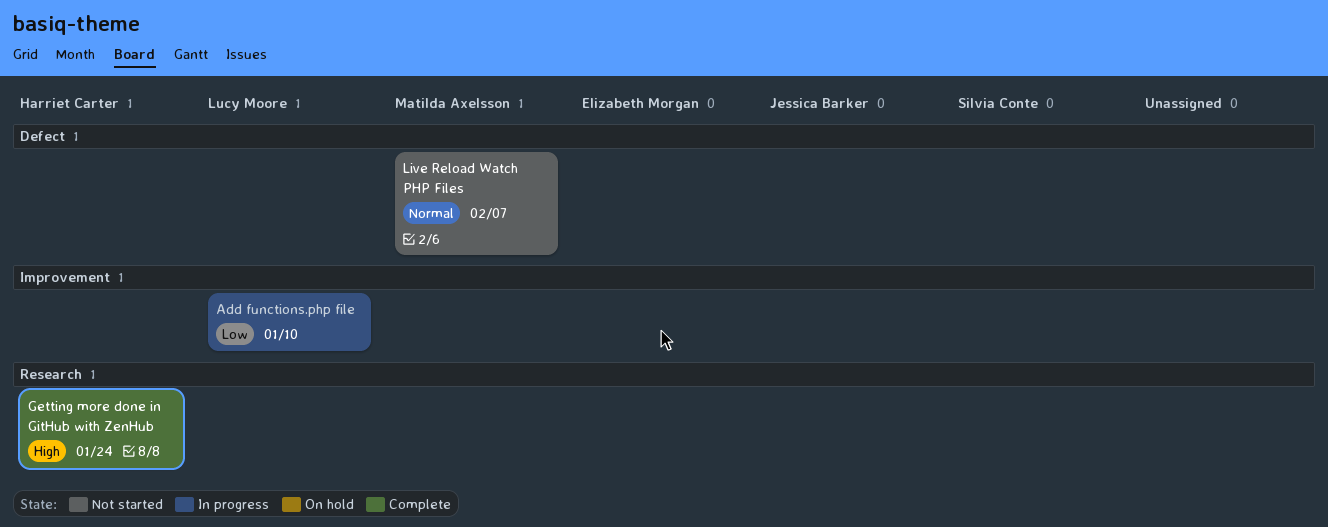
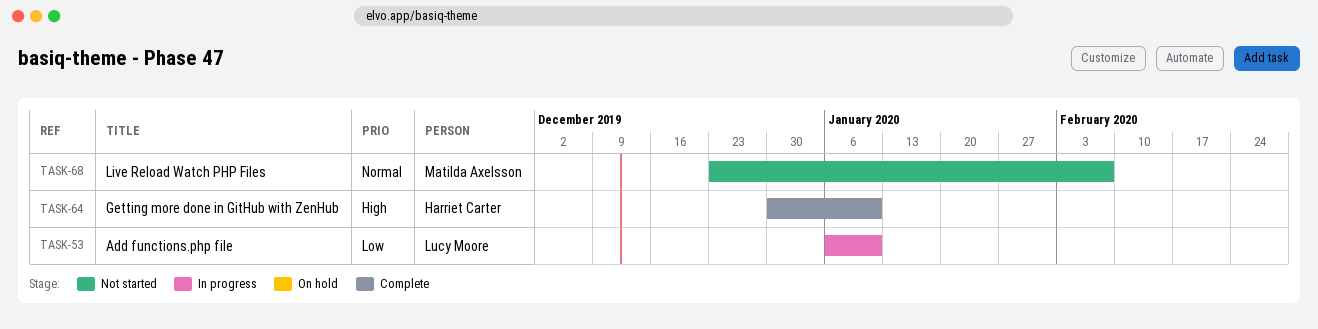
Getting more done in GitHub with ZenHub, due: Jan 24 -> Jan 10

